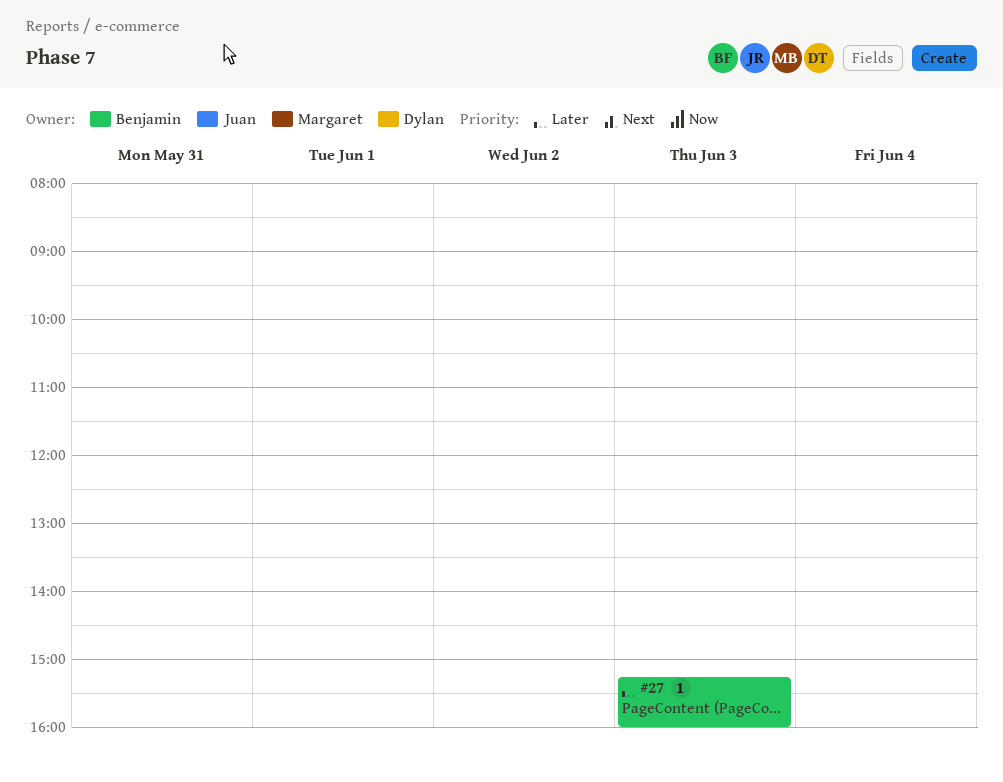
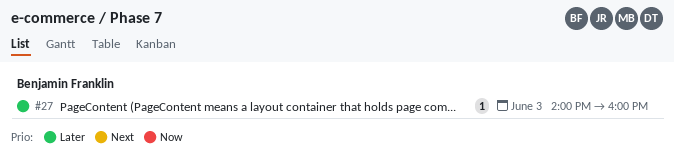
#27, begins: 15:15 -> 14:00

